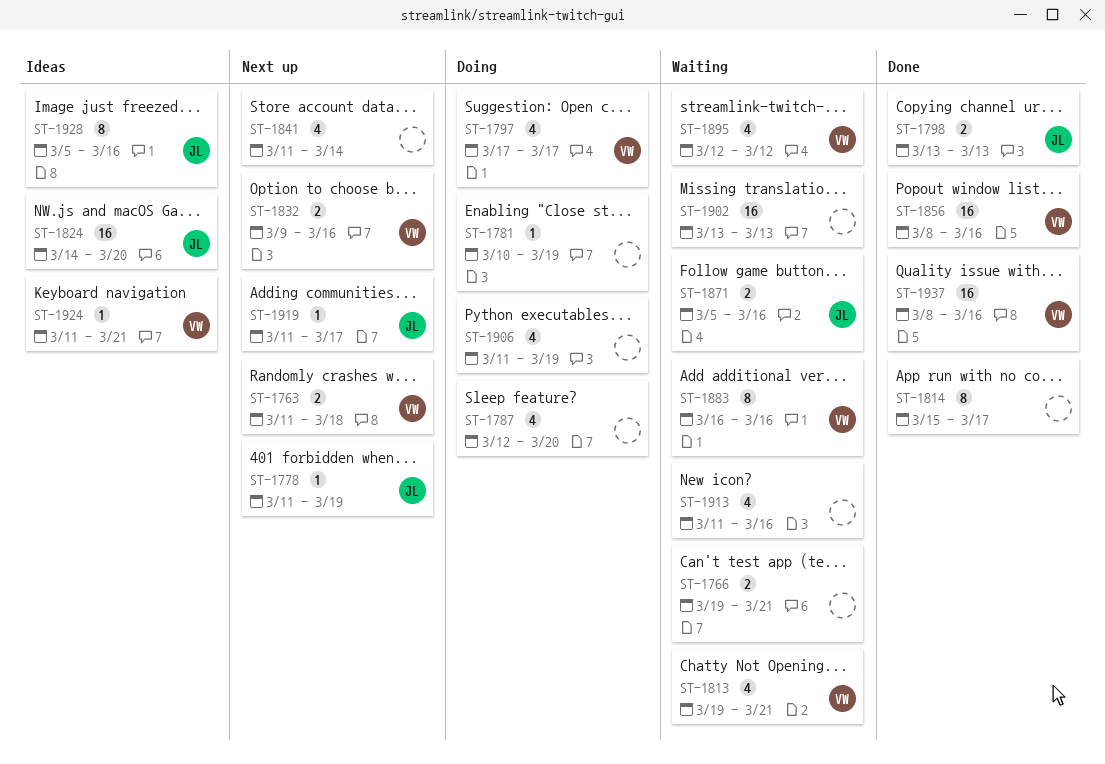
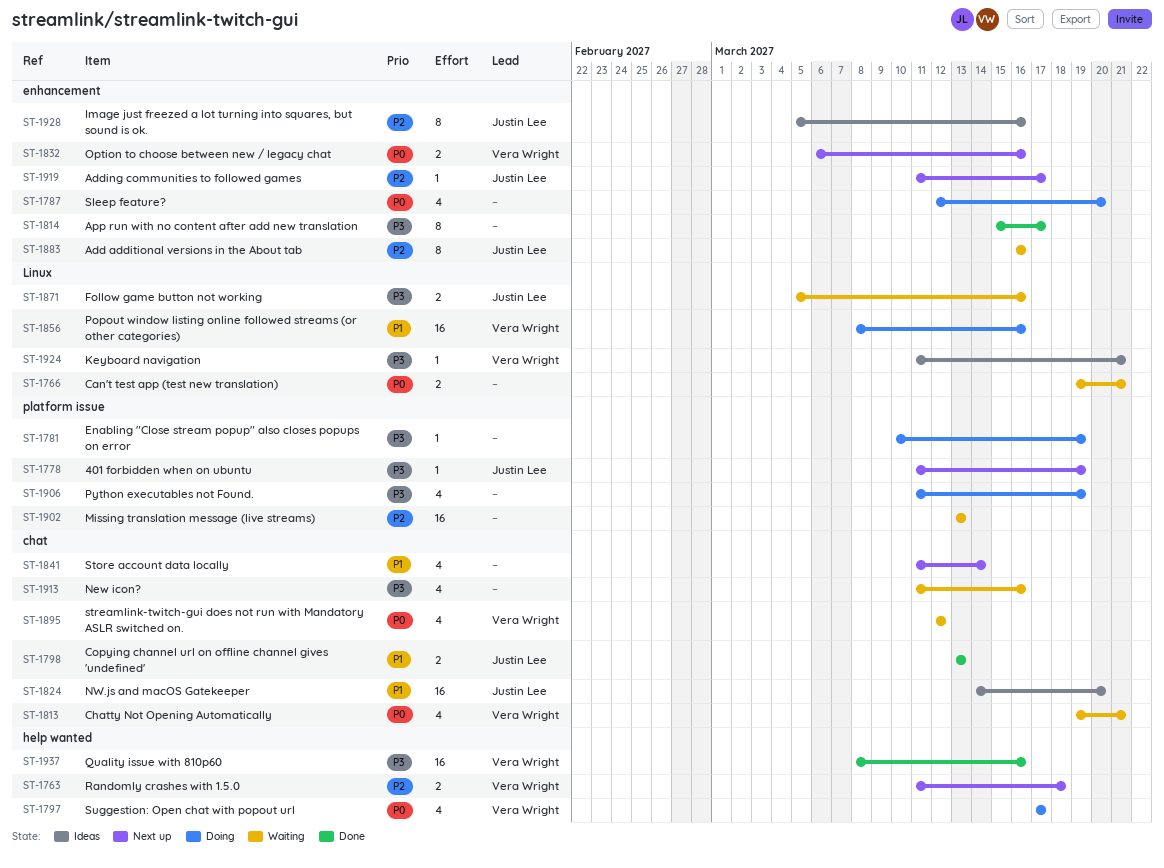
ST-1832, start: Mar 9 -> Mar 6
ST-1856, status: Done -> Doing
ST-1883, owner: Vera Wright -> Justin Lee

